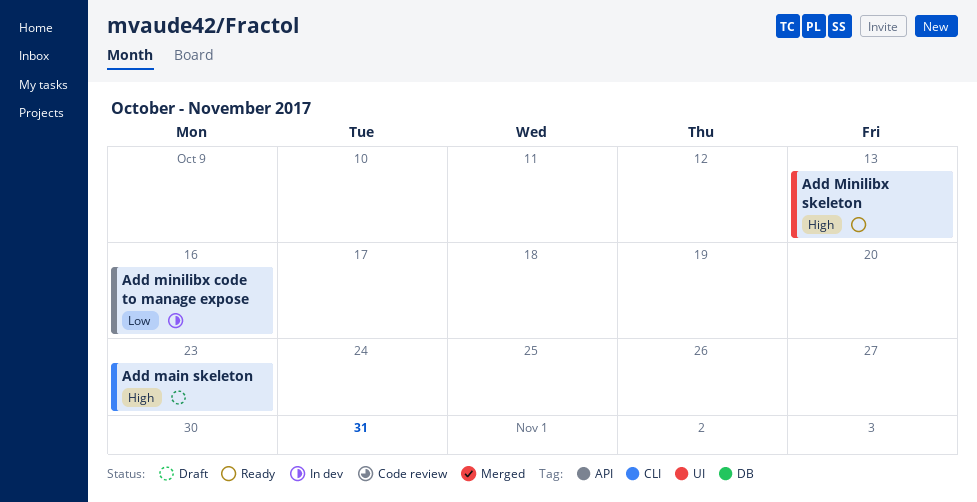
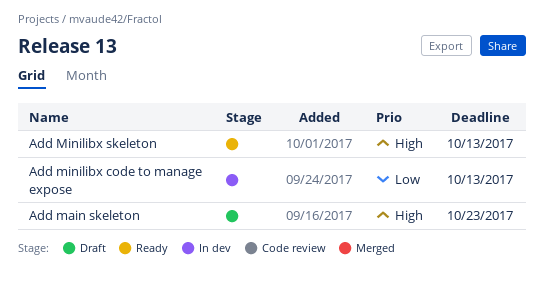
Add minilibx code to manage expose, due: Oct 16 -> Oct 13

